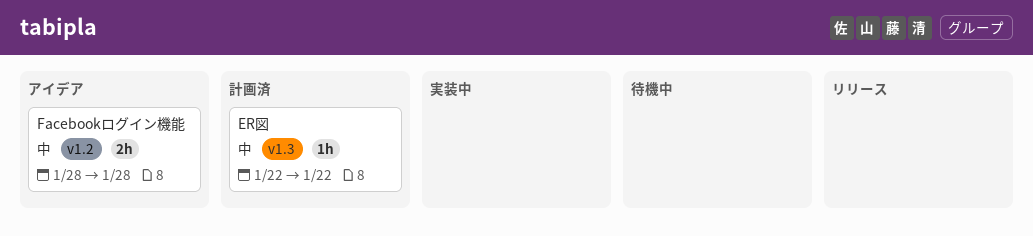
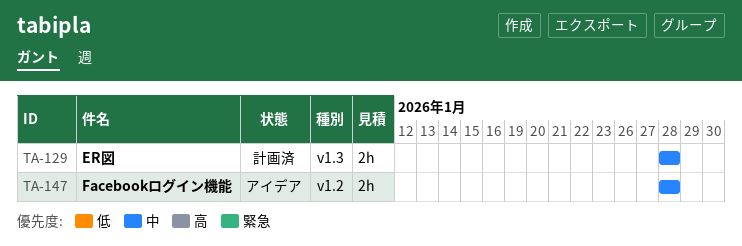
ER図, estimate: 1h -> 2h
ER図, start: Jan 22 -> Jan 28
ER図, due: Jan 22 -> Jan 28

